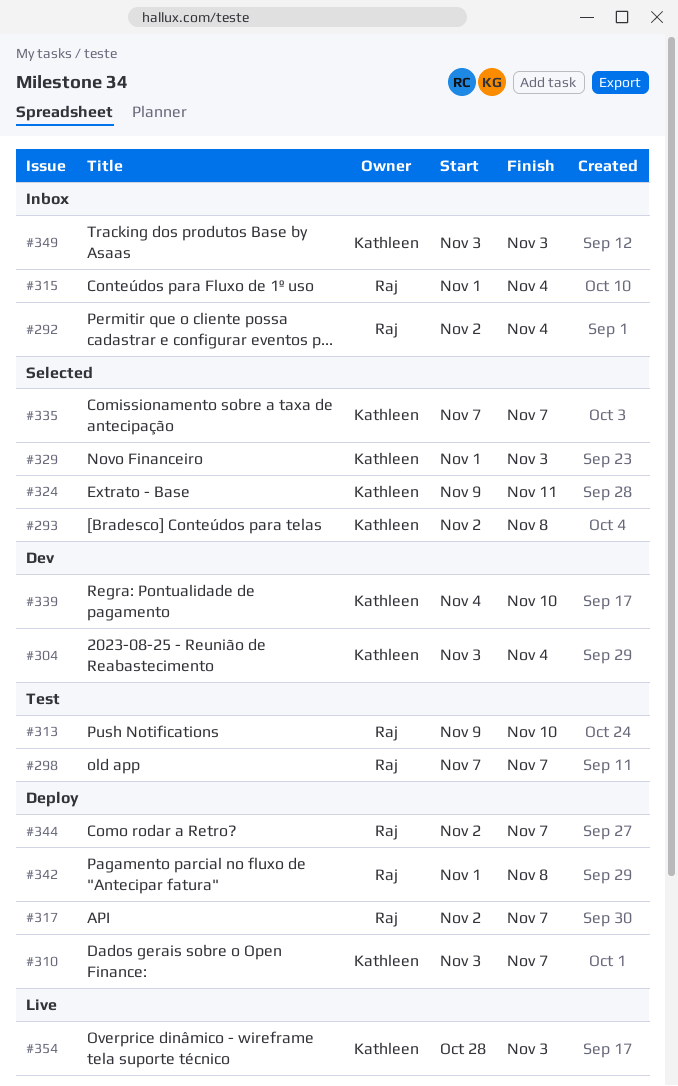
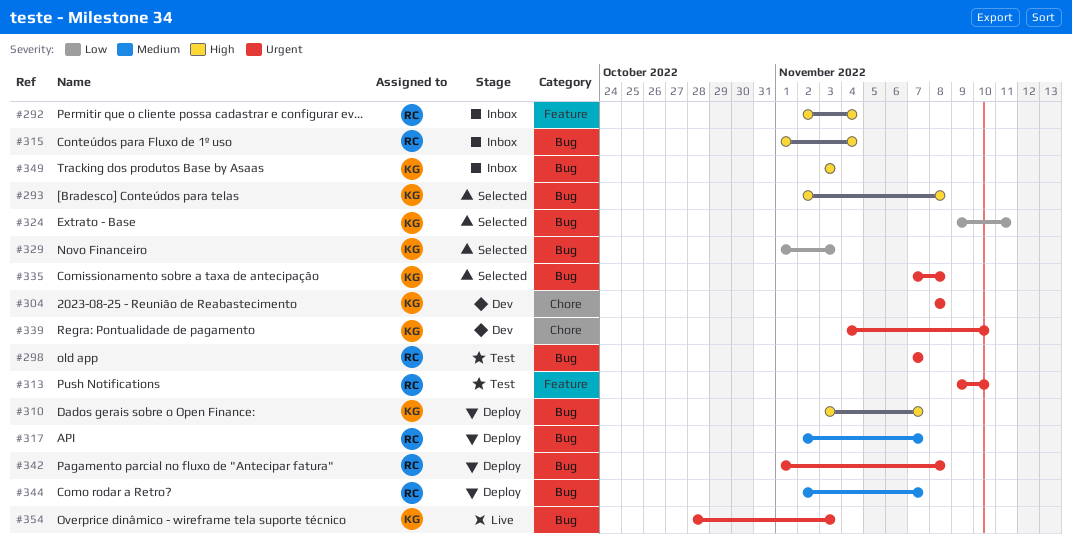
#304, start: Nov 3 -> Nov 8
#304, due: Nov 4 -> Nov 8
#335, due: Nov 7 -> Nov 8

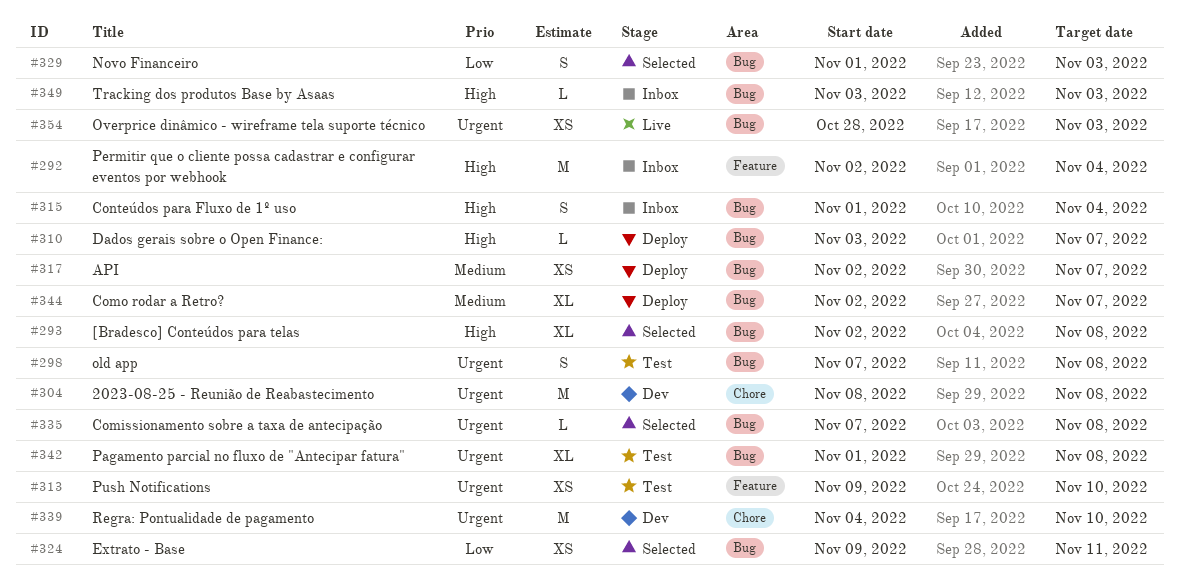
#298, due: Nov 7 -> Nov 8
#342, status: Deploy -> Test

